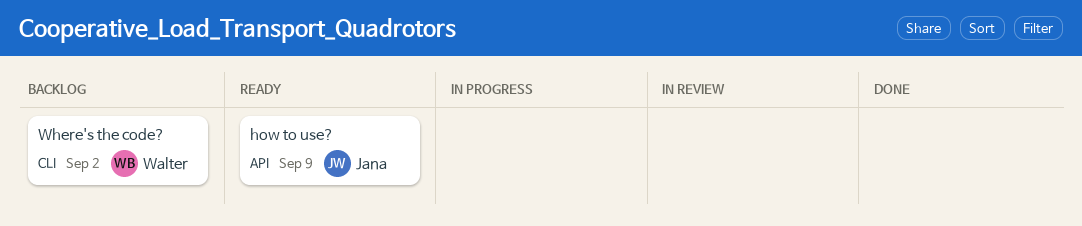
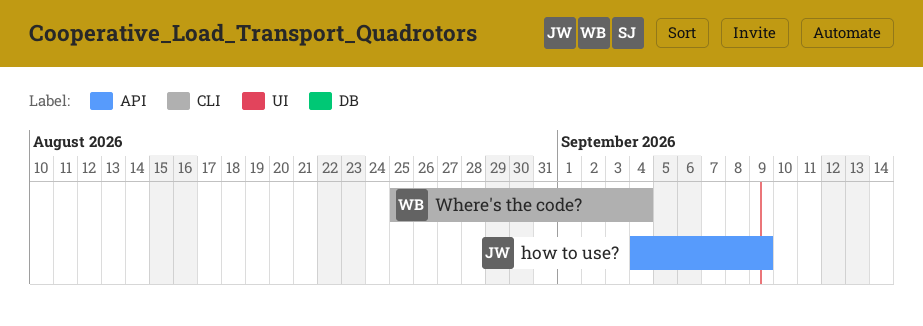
Where's the code?, due: Sep 2 -> Sep 4

